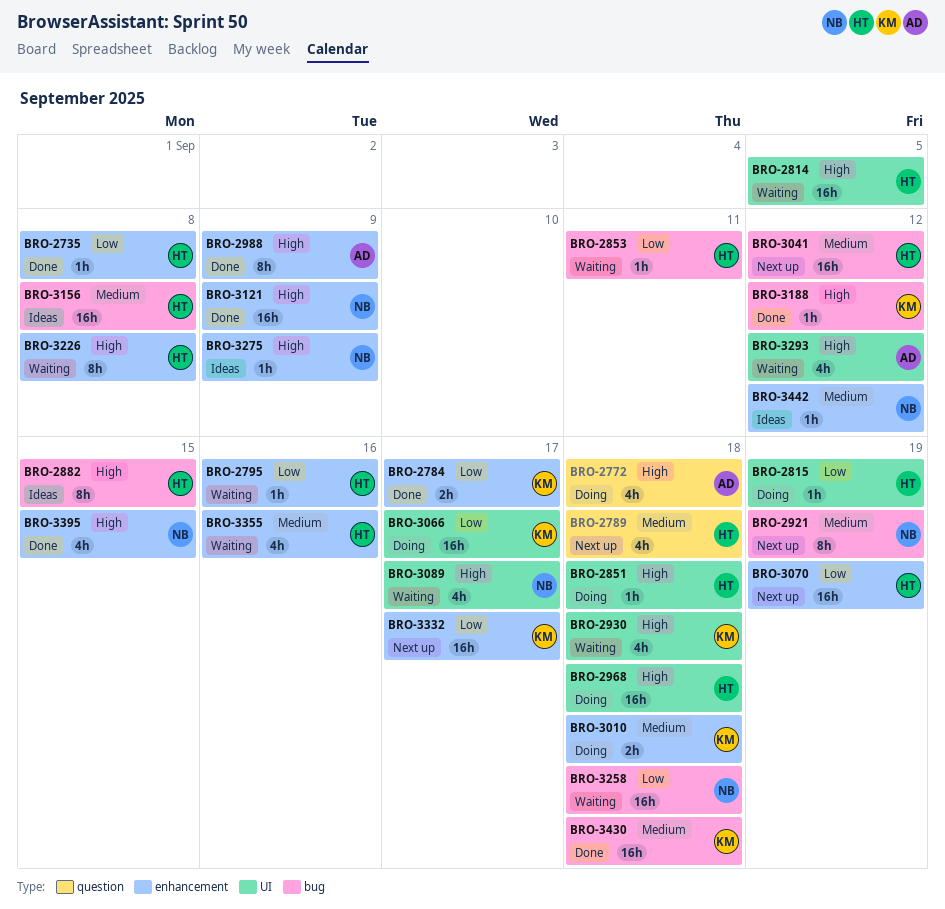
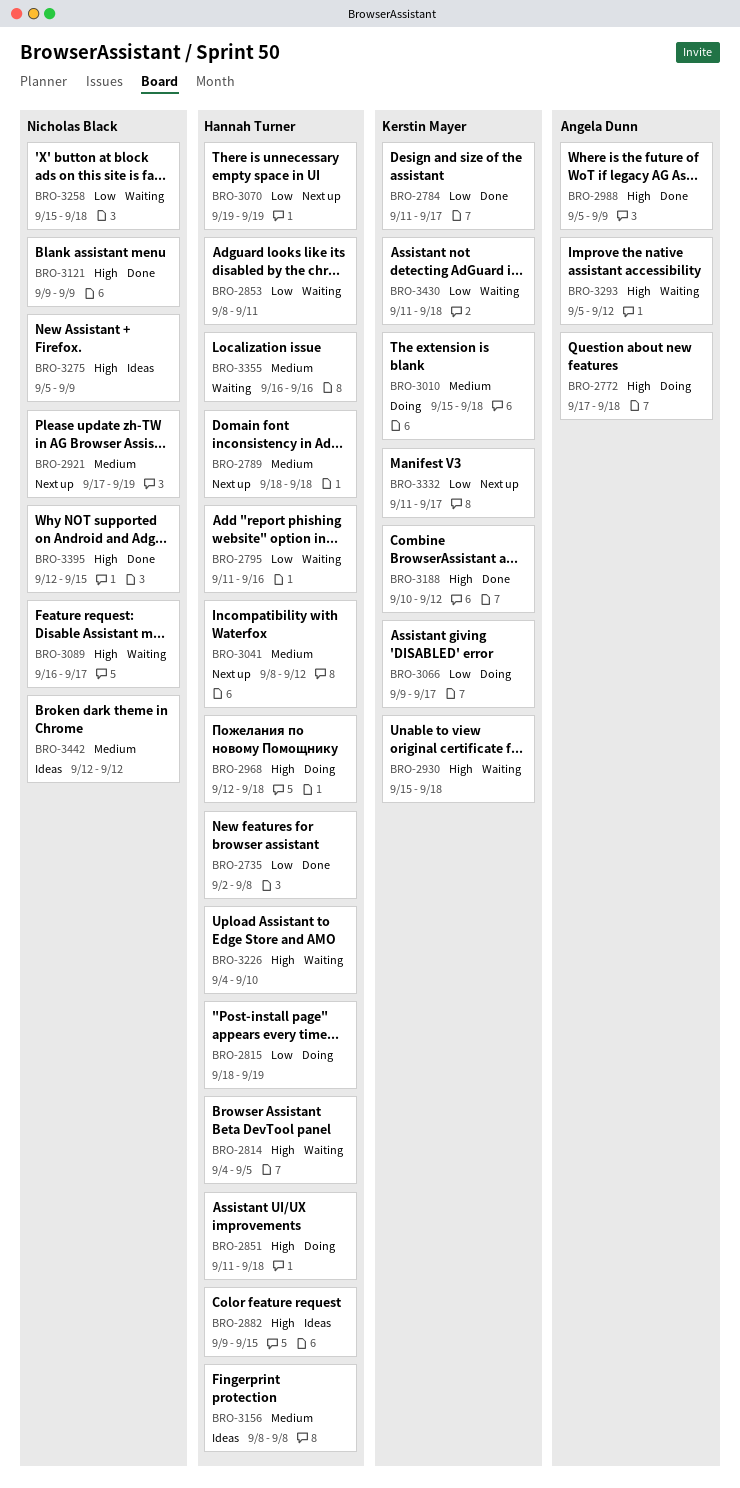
BRO-3226, due: Sep 8 -> Sep 10
BRO-3430, status: Done -> Waiting
BRO-3430, priority: Medium -> Low

